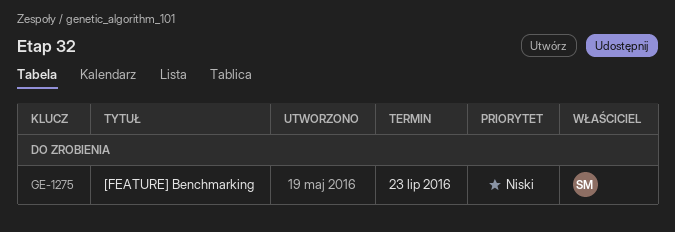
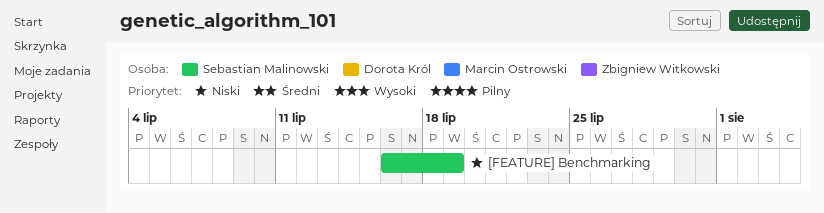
[FEATURE] Benchmarking, due: Jul 23 -> Jul 19

